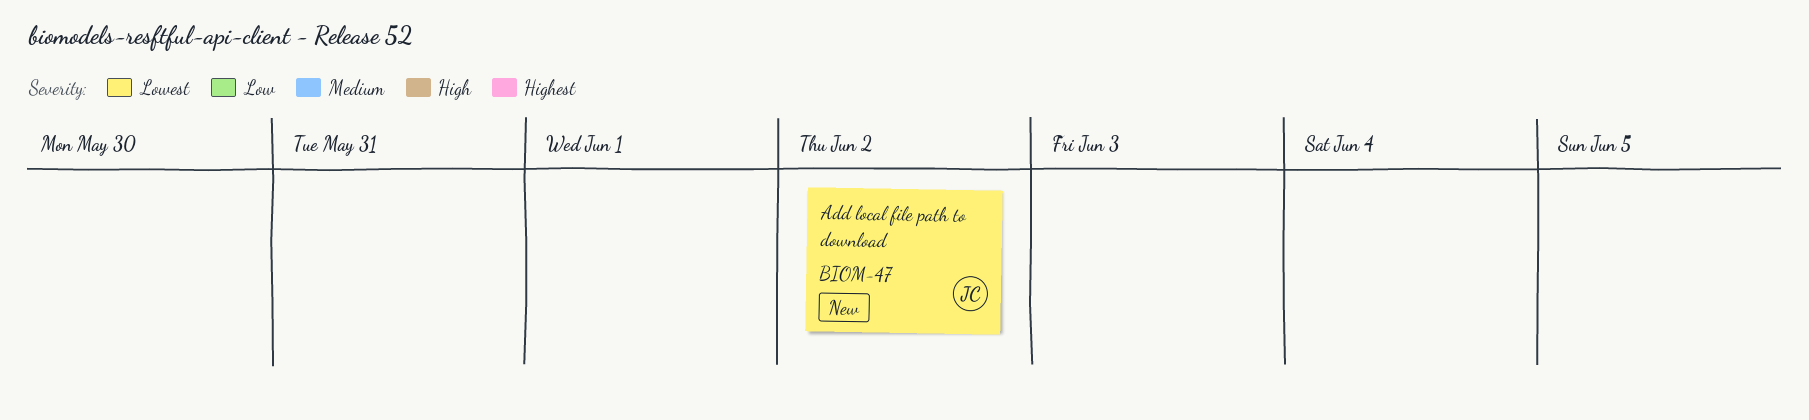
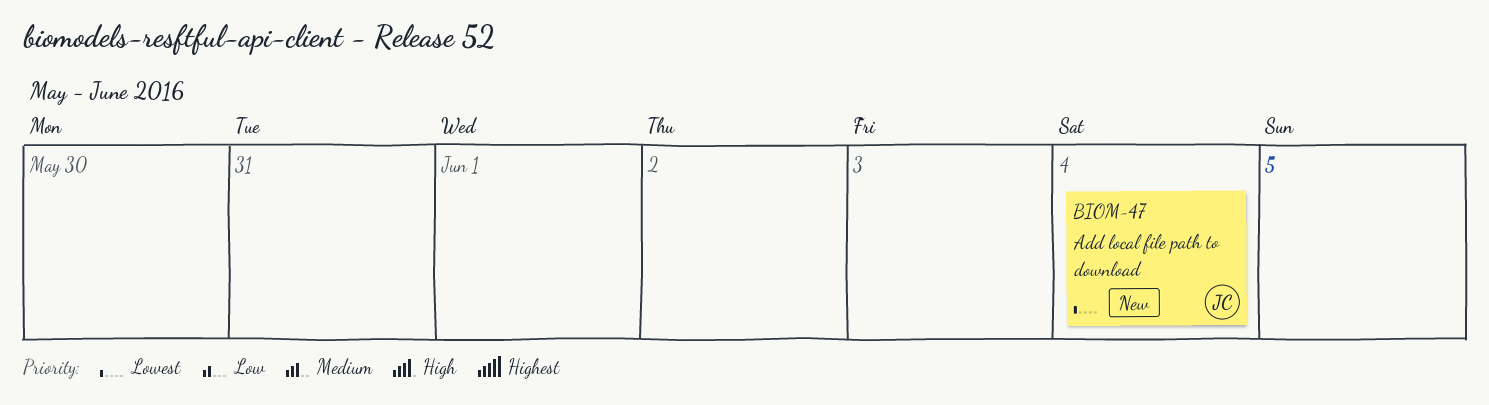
BIOM-47, due: Jun 2 -> Jun 4

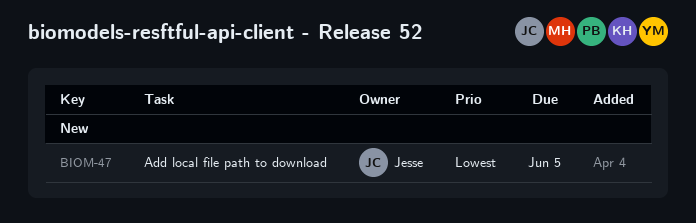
BIOM-47, due: Jun 4 -> Jun 5

